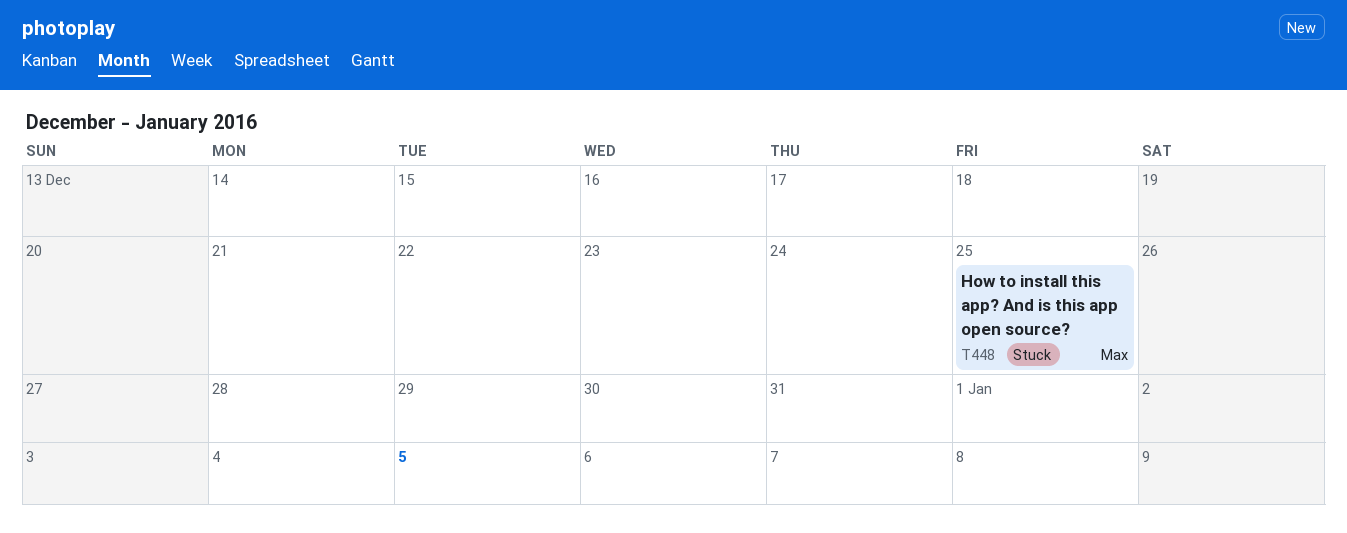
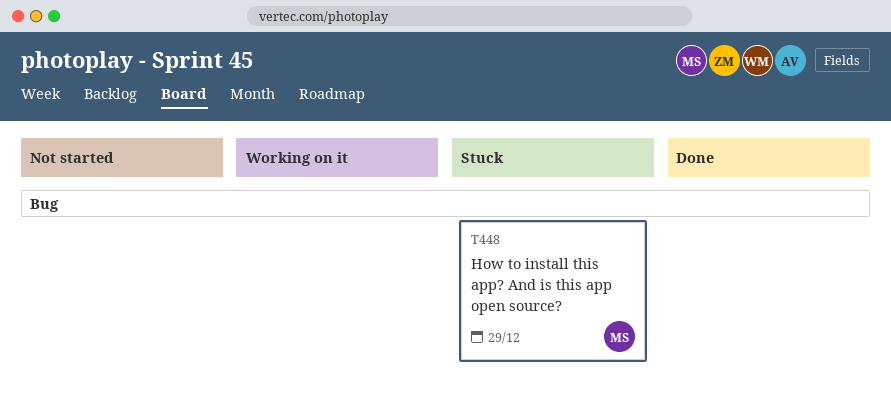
T448, due: Dec 25 -> Dec 29

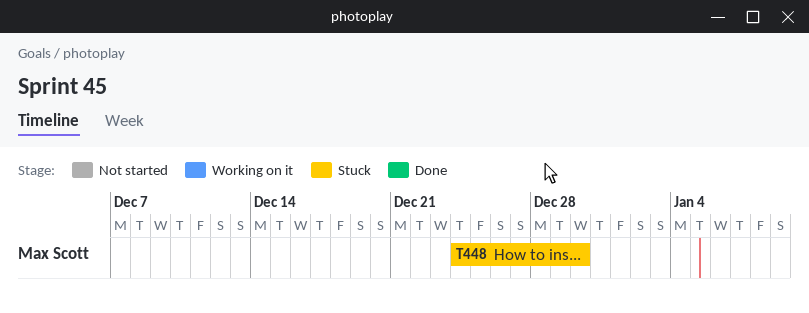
T448, due: Dec 29 -> Dec 30

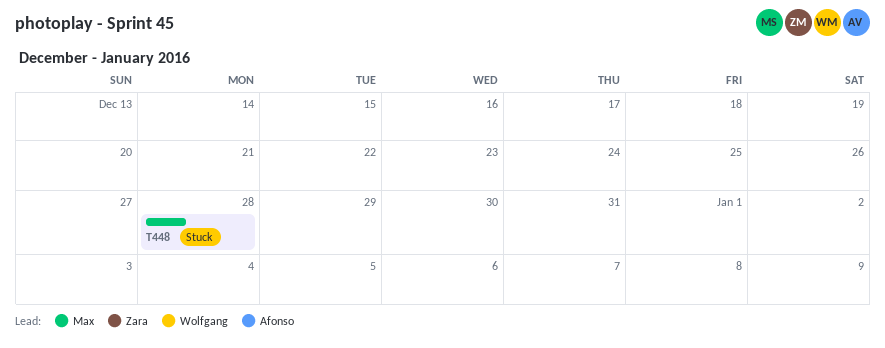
T448, due: Dec 30 -> Dec 28

